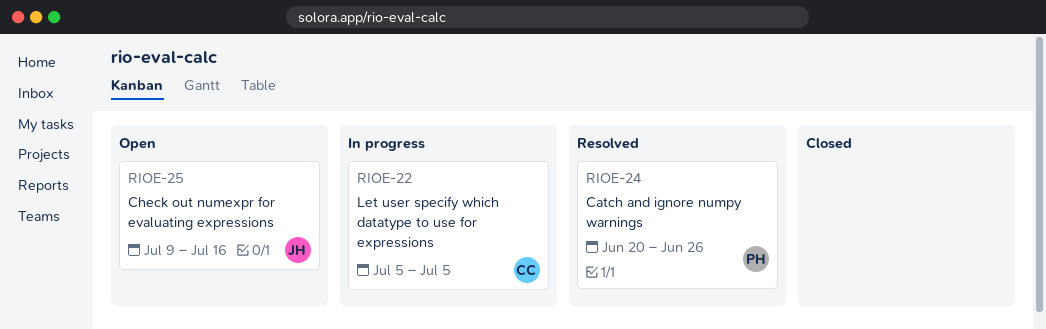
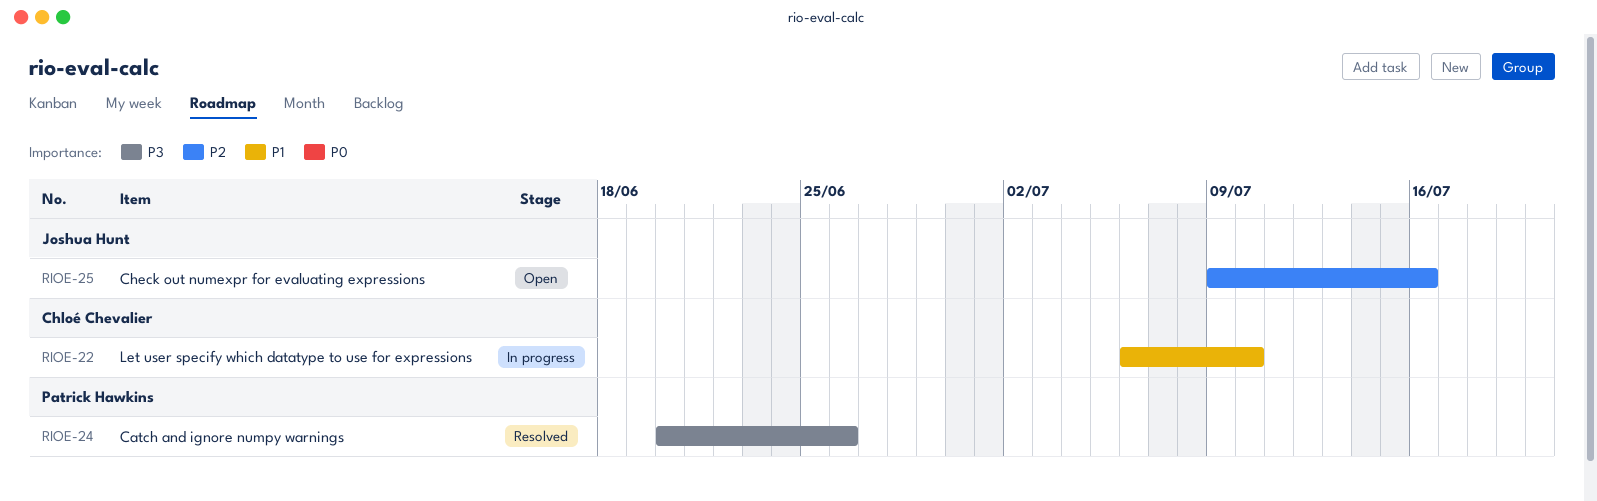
RIOE-22, start: Jul 5 -> Jul 6
RIOE-22, due: Jul 5 -> Jul 10

